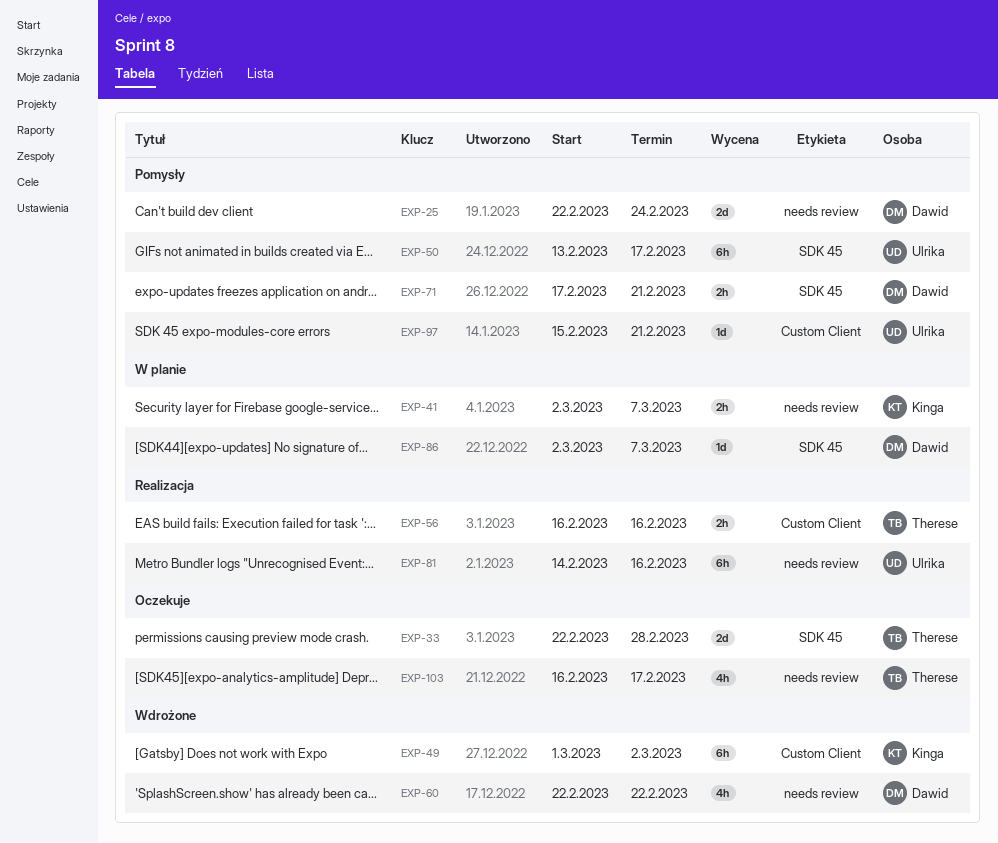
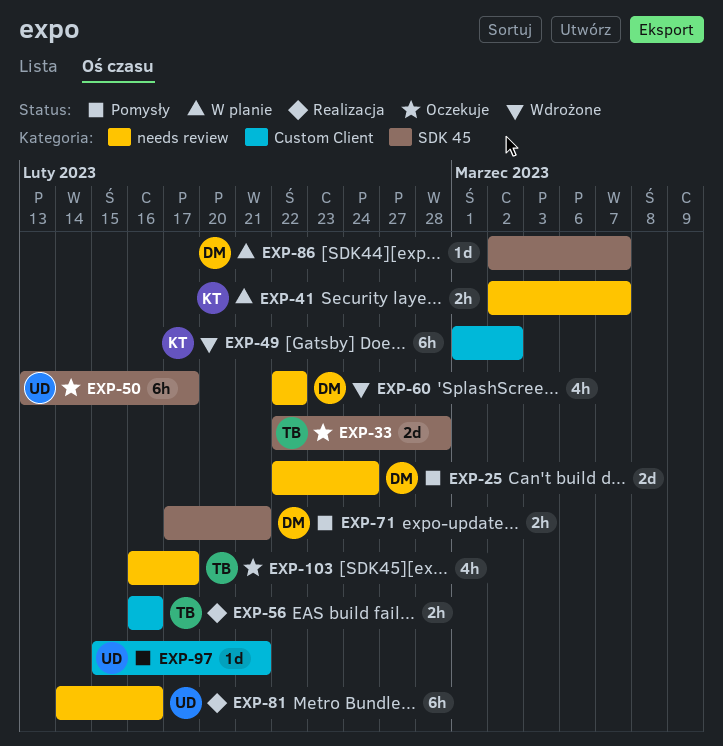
EXP-50, status: Pomysły -> Oczekuje

